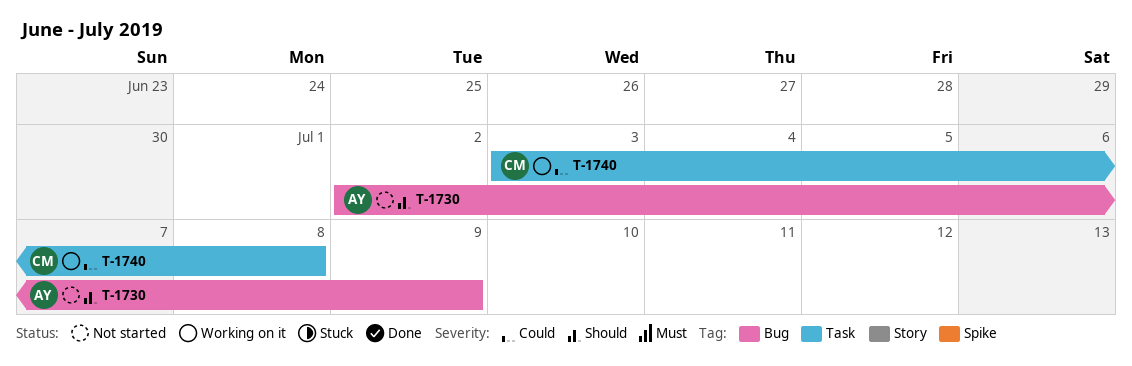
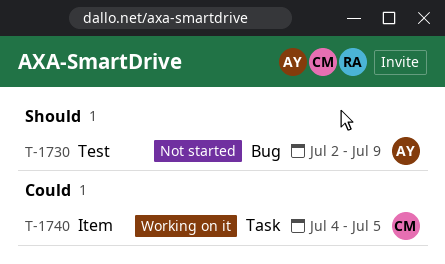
T-1740, start: Jul 3 -> Jul 4
T-1740, due: Jul 8 -> Jul 5

